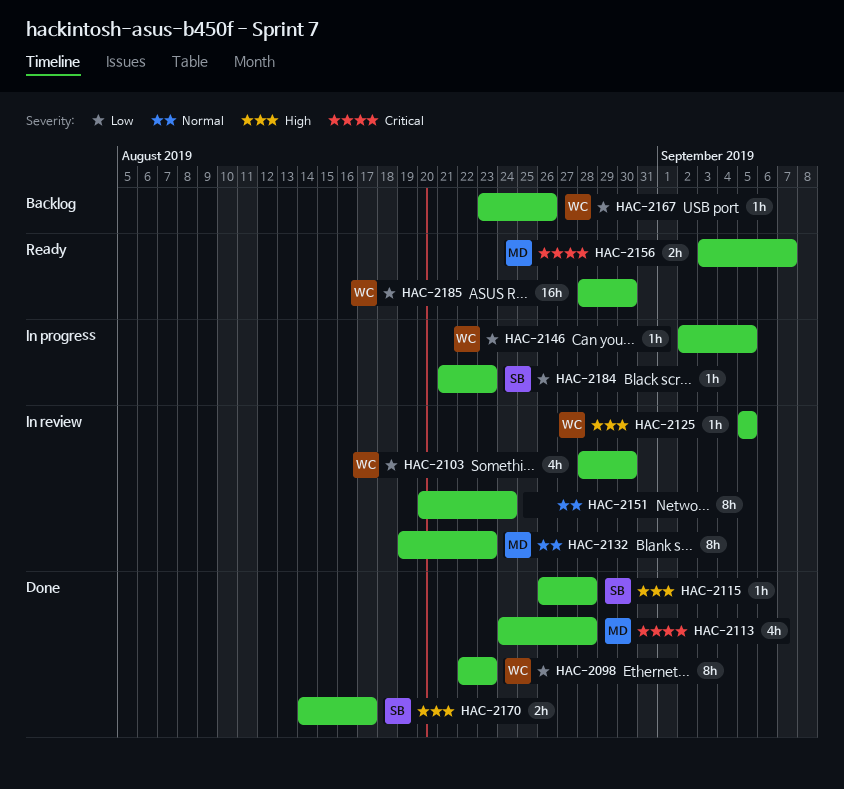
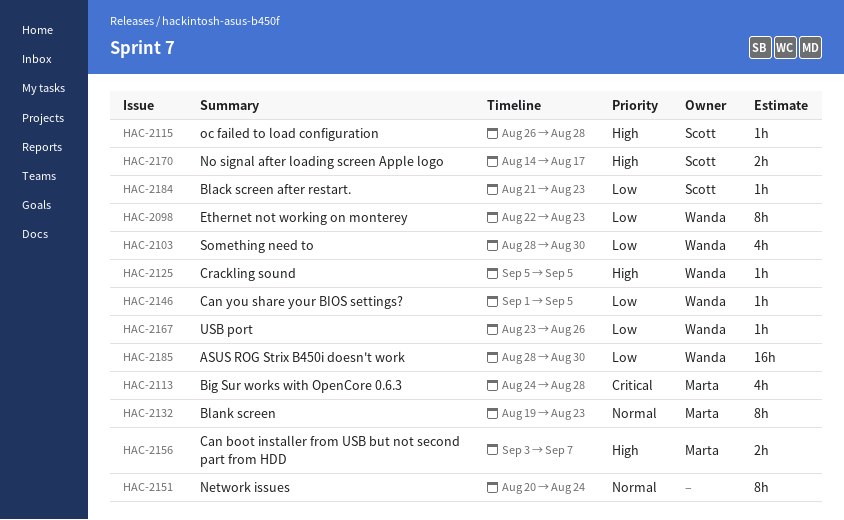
HAC-2146, start: Sep 2 -> Sep 1
HAC-2156, priority: Critical -> High

